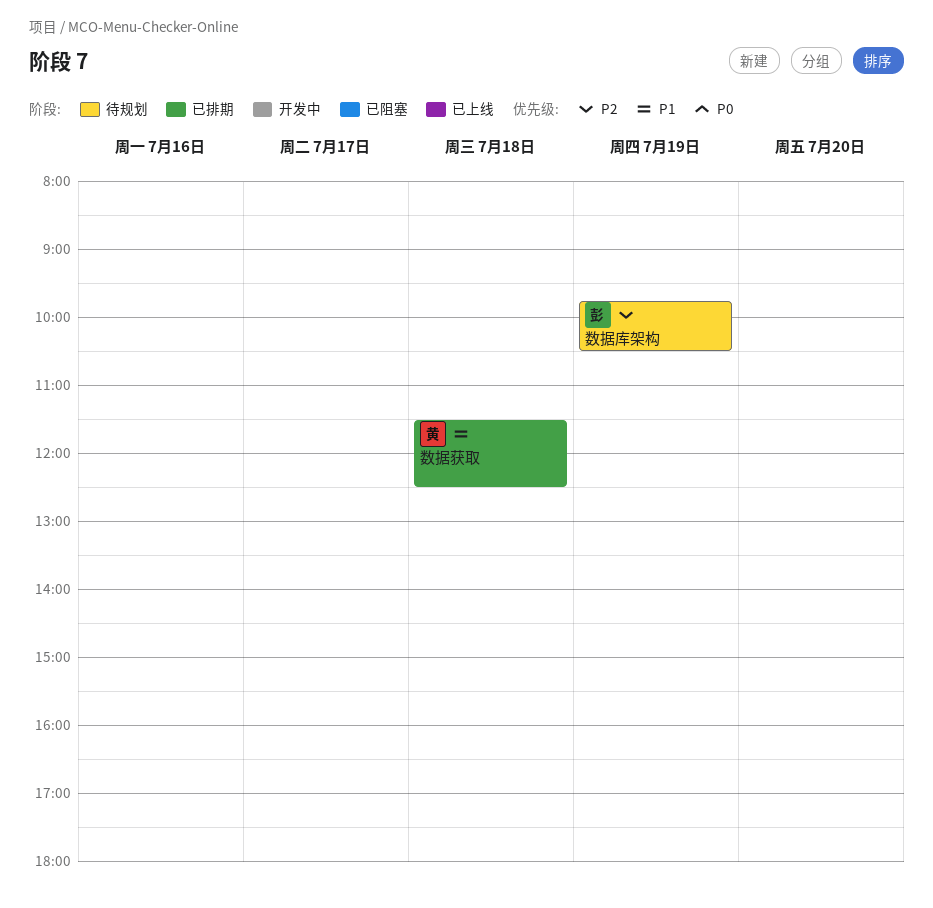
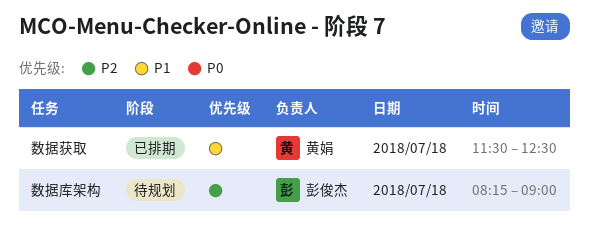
数据库架构, day: Jul 19 -> Jul 18
数据库架构, begins: 09:45 -> 08:15
数据库架构, ends: 10:30 -> 09:00

